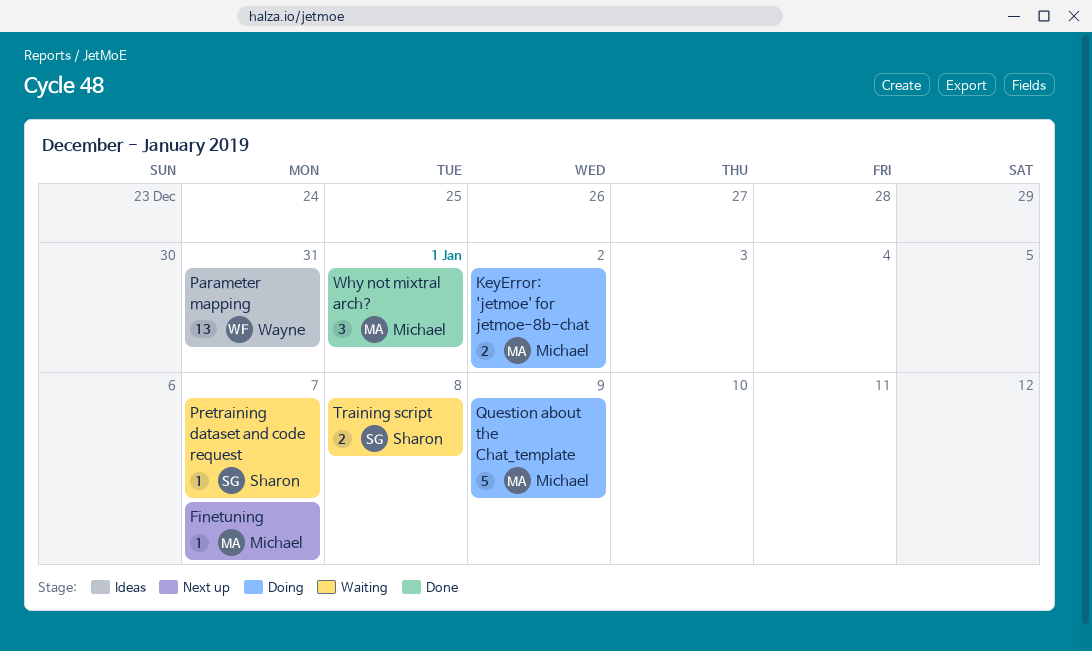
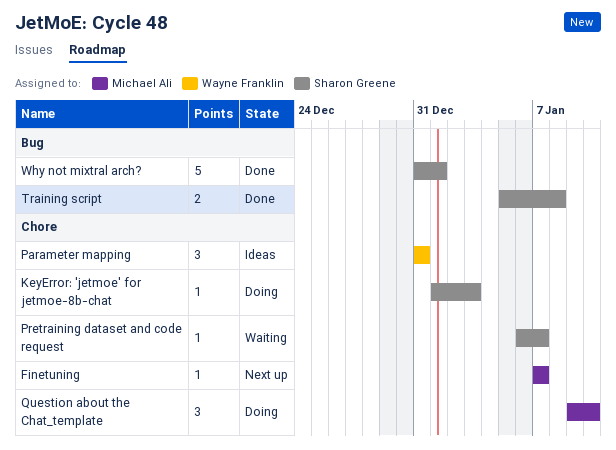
KeyError: 'jetmoe' for jetmoe-8b-chat, owner: Michael Ali -> Sharon Greene
KeyError: 'jetmoe' for jetmoe-8b-chat, estimate: 2 -> 1
KeyError: 'jetmoe' for jetmoe-8b-chat, due: Jan 2 -> Jan 3
Parameter mapping, estimate: 13 -> 3
Question about the Chat_template, estimate: 5 -> 3
Question about the Chat_template, due: Jan 9 -> Jan 10
Training script, status: Waiting -> Done
Why not mixtral arch?, owner: Michael Ali -> Sharon Greene
Why not mixtral arch?, estimate: 3 -> 5

